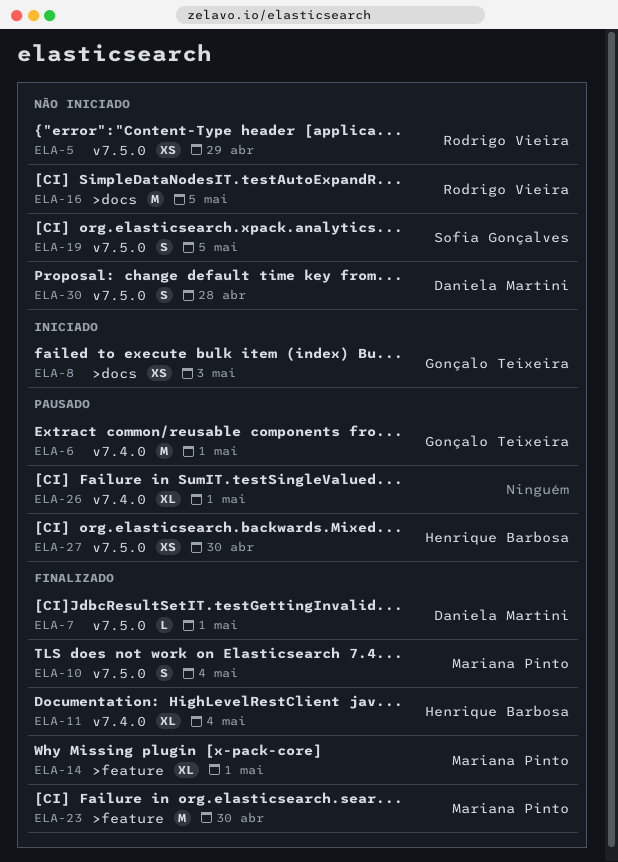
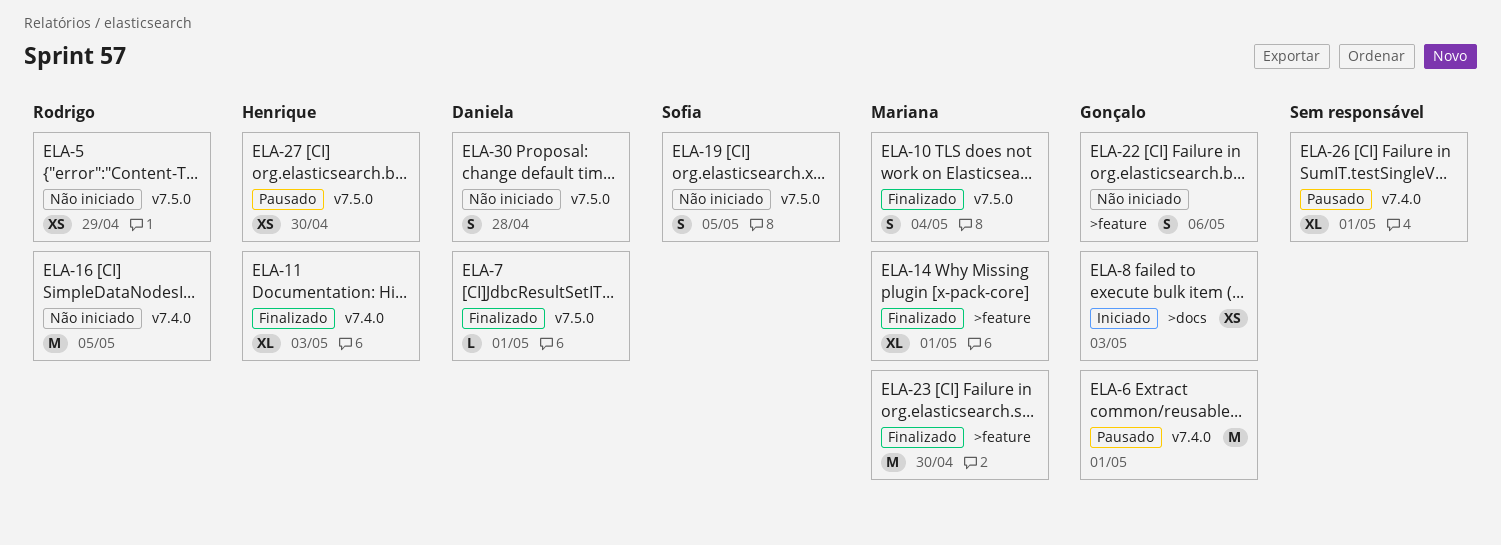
ELA-11, due: May 4 -> May 3
ELA-16, label: >docs -> v7.4.0
ELA-22: none -> present

